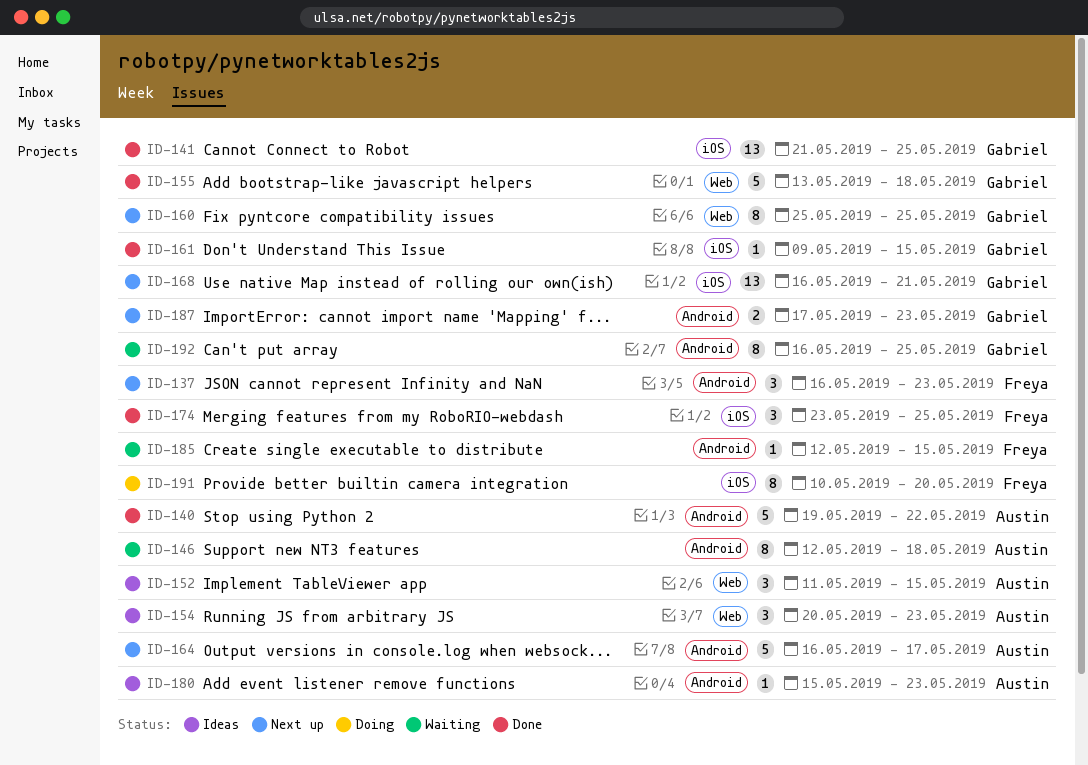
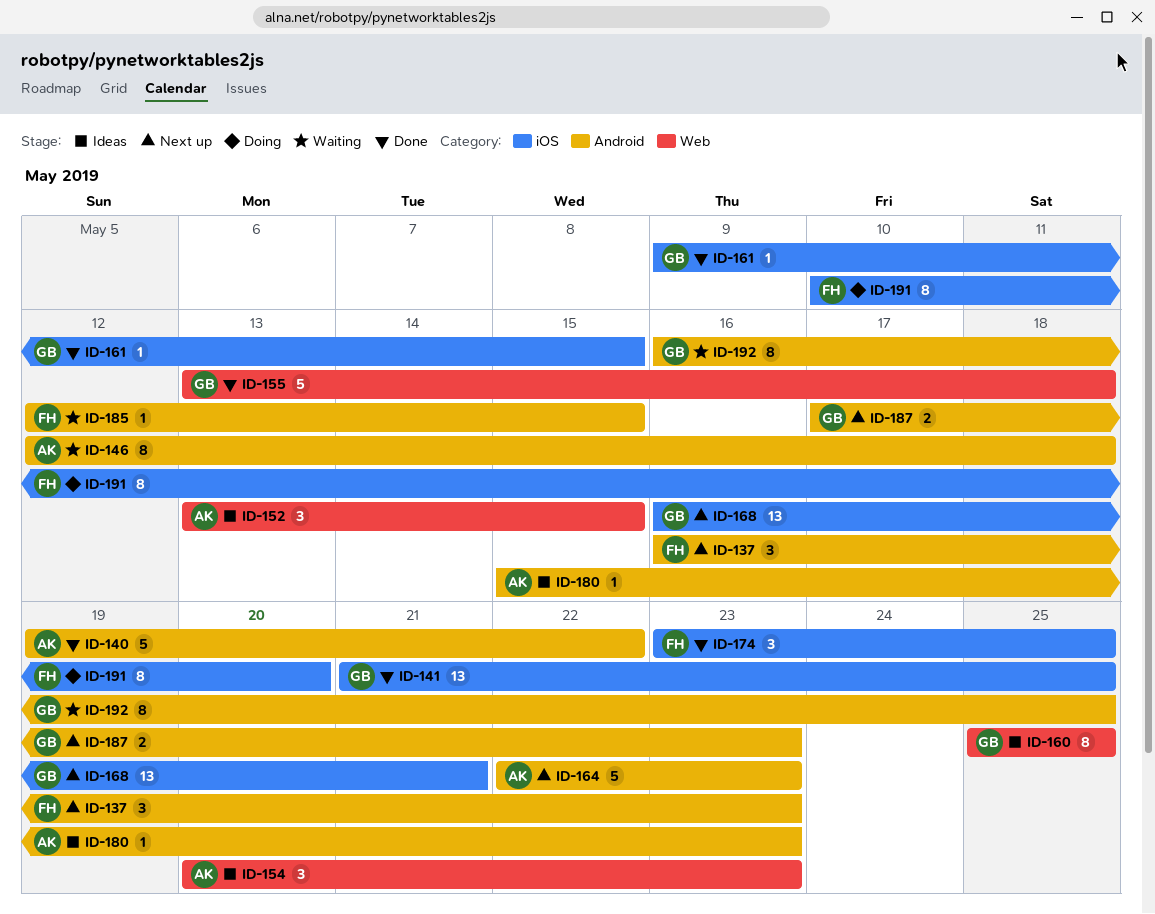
ID-152, start: May 11 -> May 13
ID-160, status: Next up -> Ideas
ID-164, start: May 16 -> May 22
ID-164, due: May 17 -> May 23

